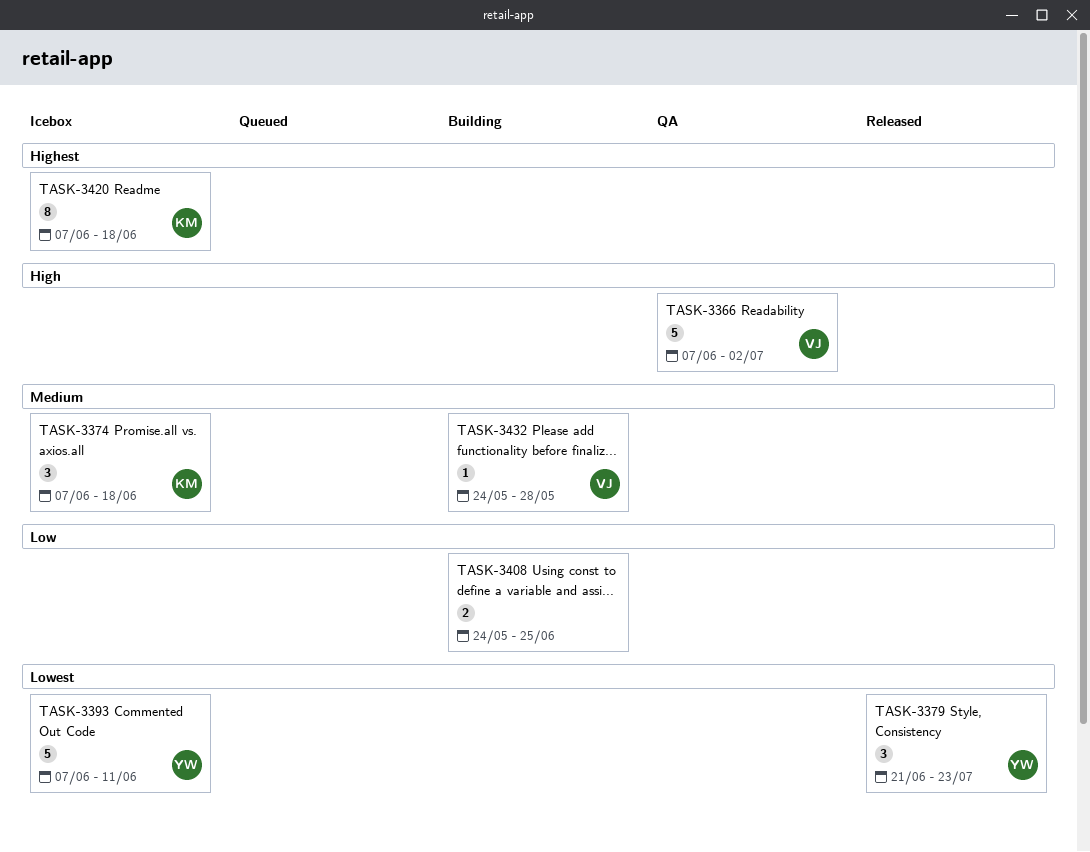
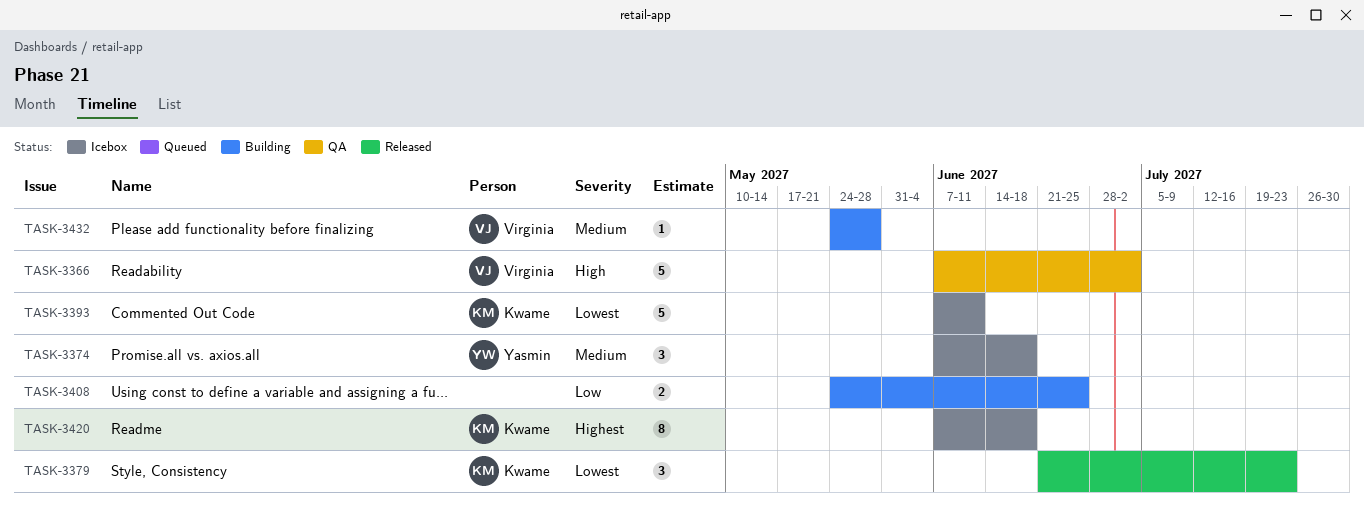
TASK-3374, owner: Kwame -> Yasmin
TASK-3379, owner: Yasmin -> Kwame
TASK-3393, owner: Yasmin -> Kwame

